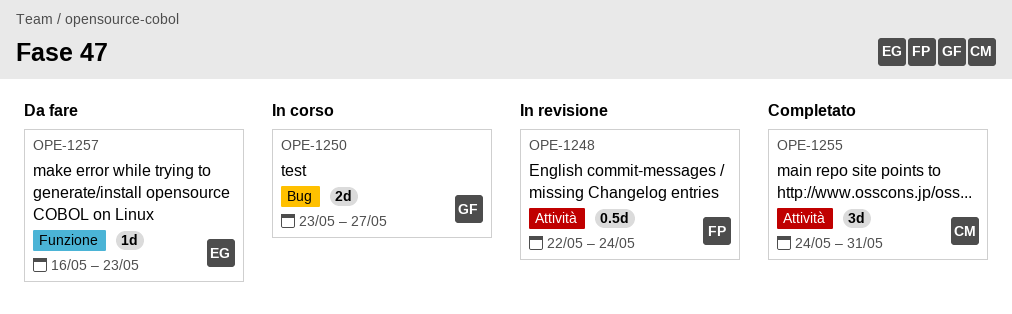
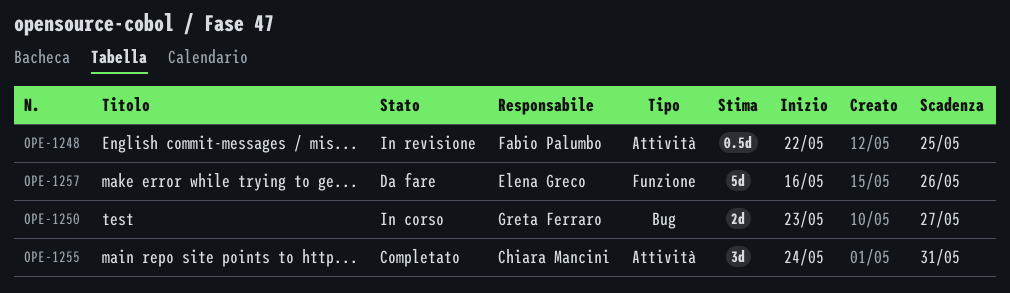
OPE-1248, due: May 24 -> May 25
OPE-1257, estimate: 1d -> 5d
OPE-1257, due: May 23 -> May 26

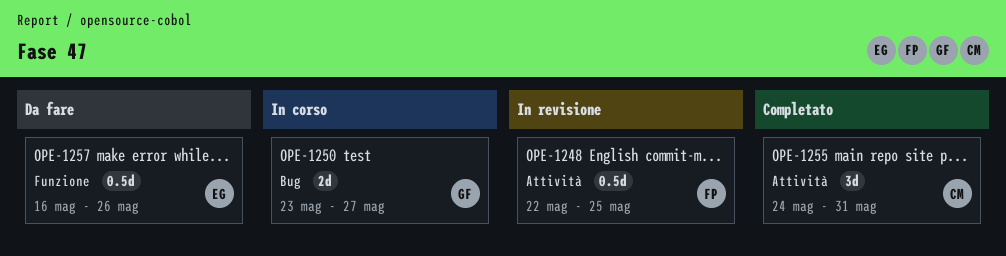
OPE-1257, estimate: 5d -> 0.5d

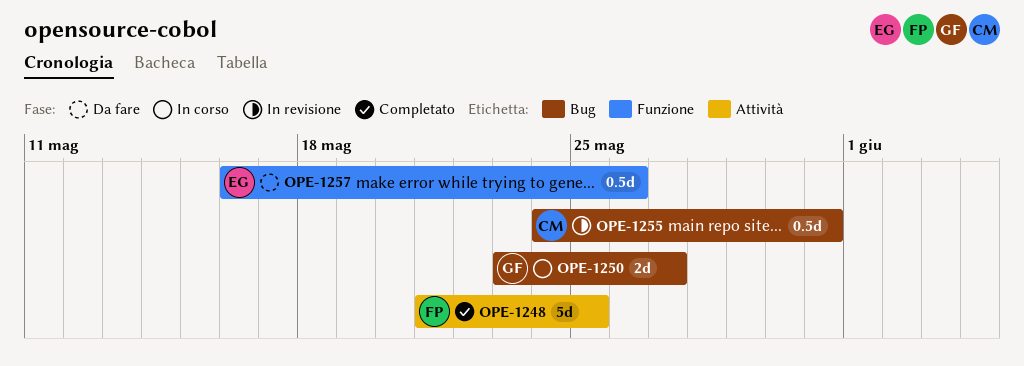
OPE-1248, status: In revisione -> Completato
OPE-1248, estimate: 0.5d -> 5d
OPE-1248, start: May 22 -> May 21
OPE-1255, status: Completato -> In revisione
OPE-1255, label: Attività -> Bug
OPE-1255, estimate: 3d -> 0.5d

